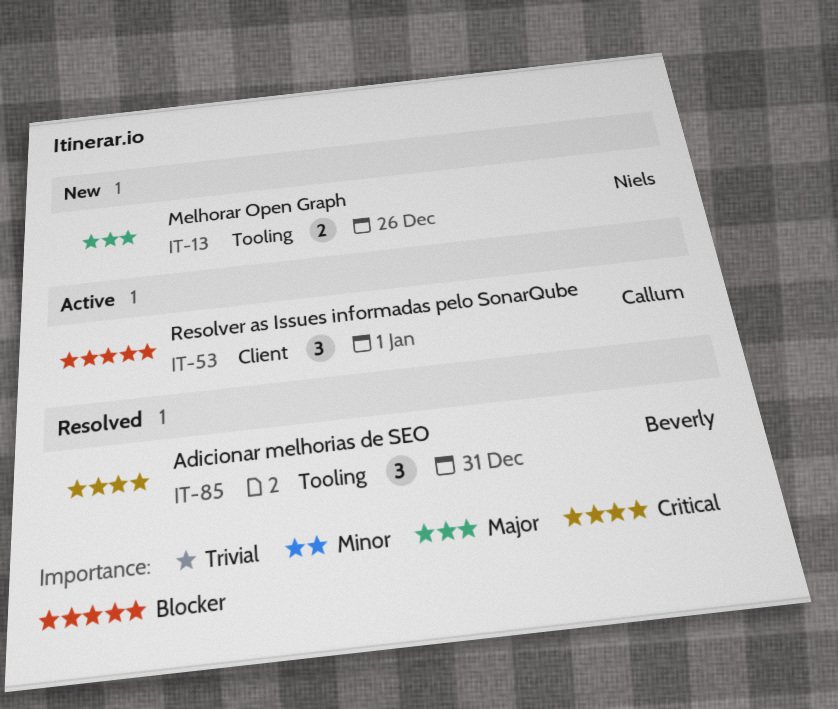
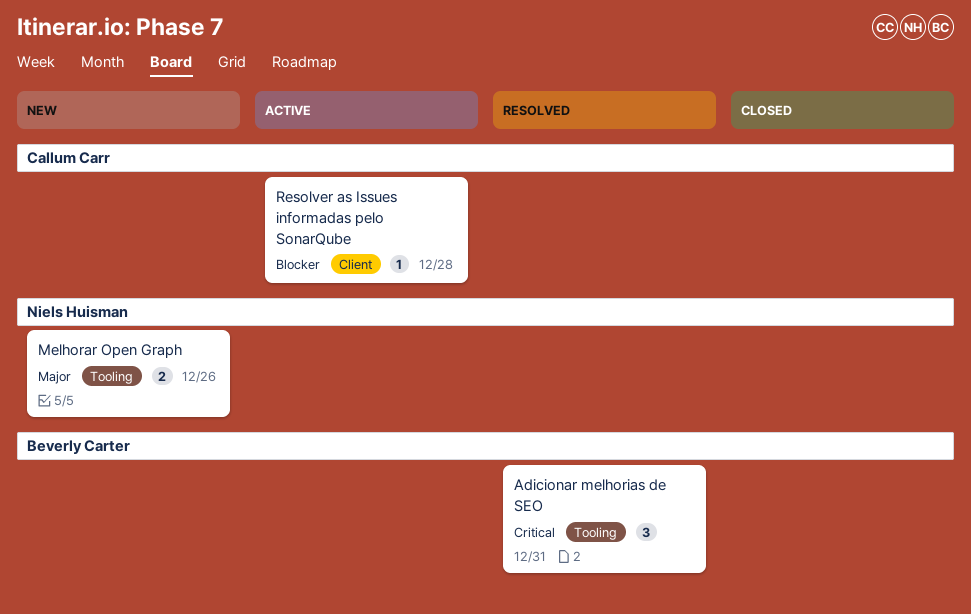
Resolver as Issues informadas pelo SonarQube, estimate: 3 -> 1
Resolver as Issues informadas pelo SonarQube, due: Jan 1 -> Dec 28

